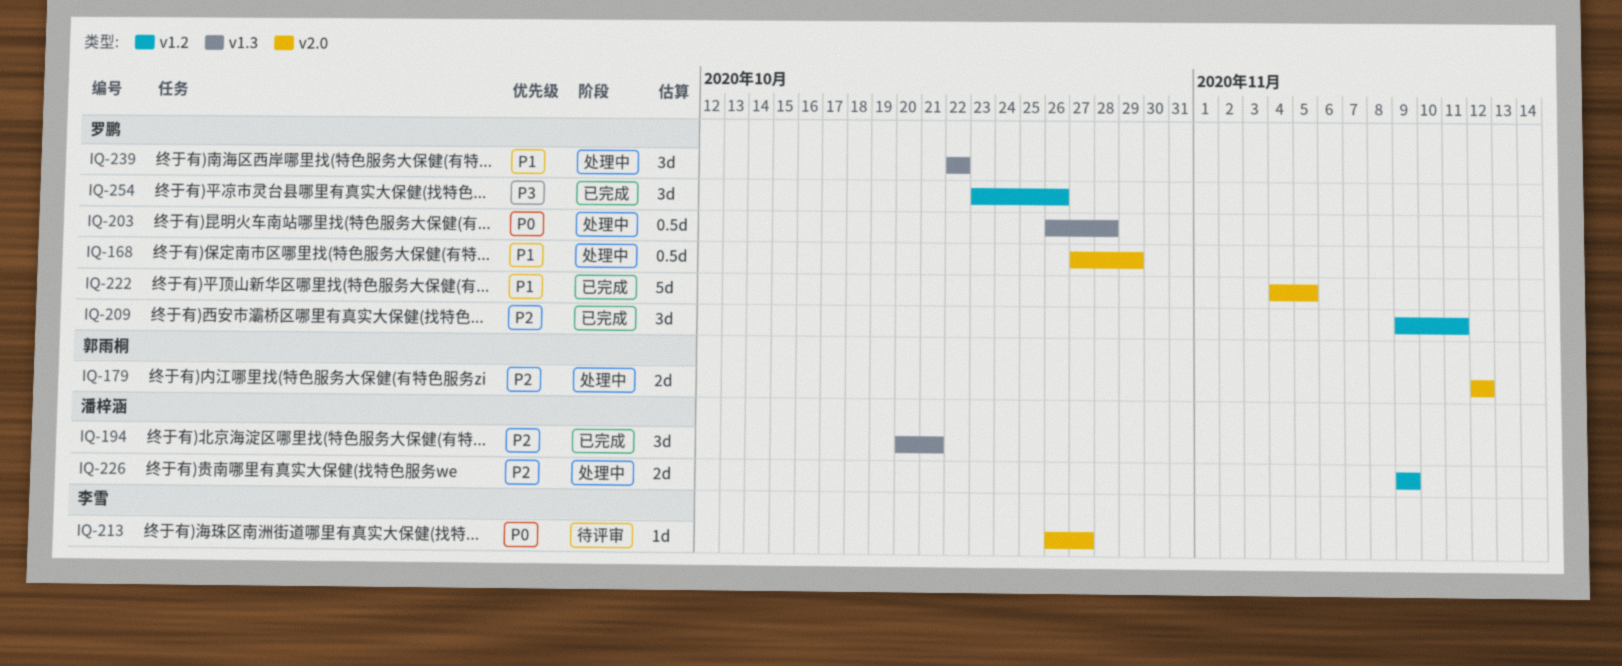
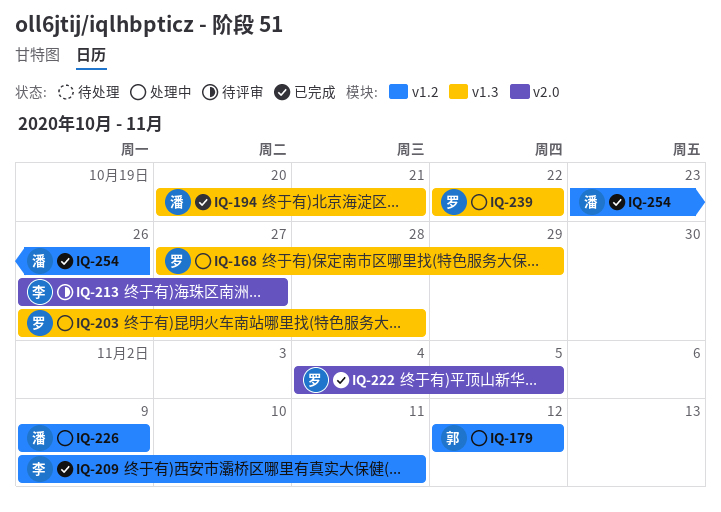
IQ-168, label: v2.0 -> v1.3
IQ-179, label: v2.0 -> v1.2
IQ-209, owner: 罗鹏 -> 李雪
IQ-254, owner: 罗鹏 -> 潘梓涵

